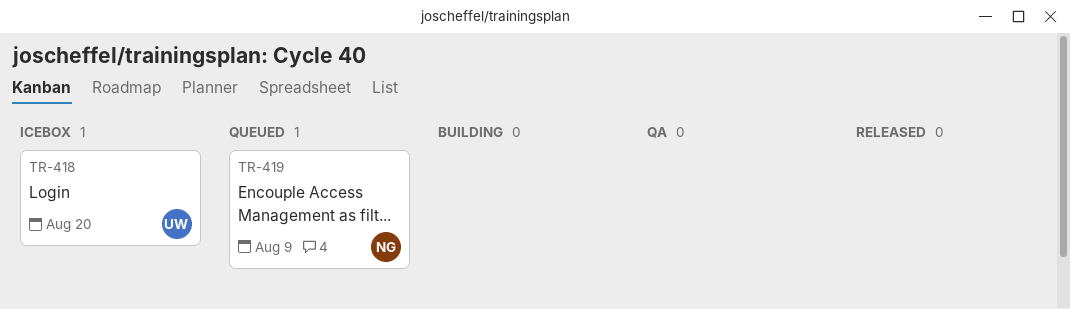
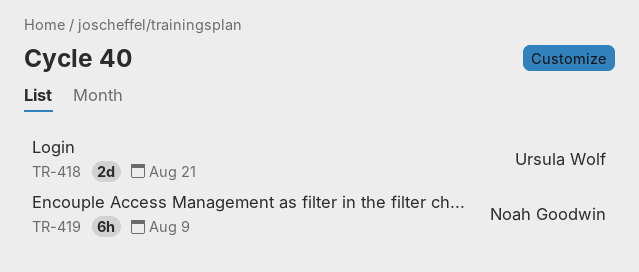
TR-418, due: Aug 20 -> Aug 21

